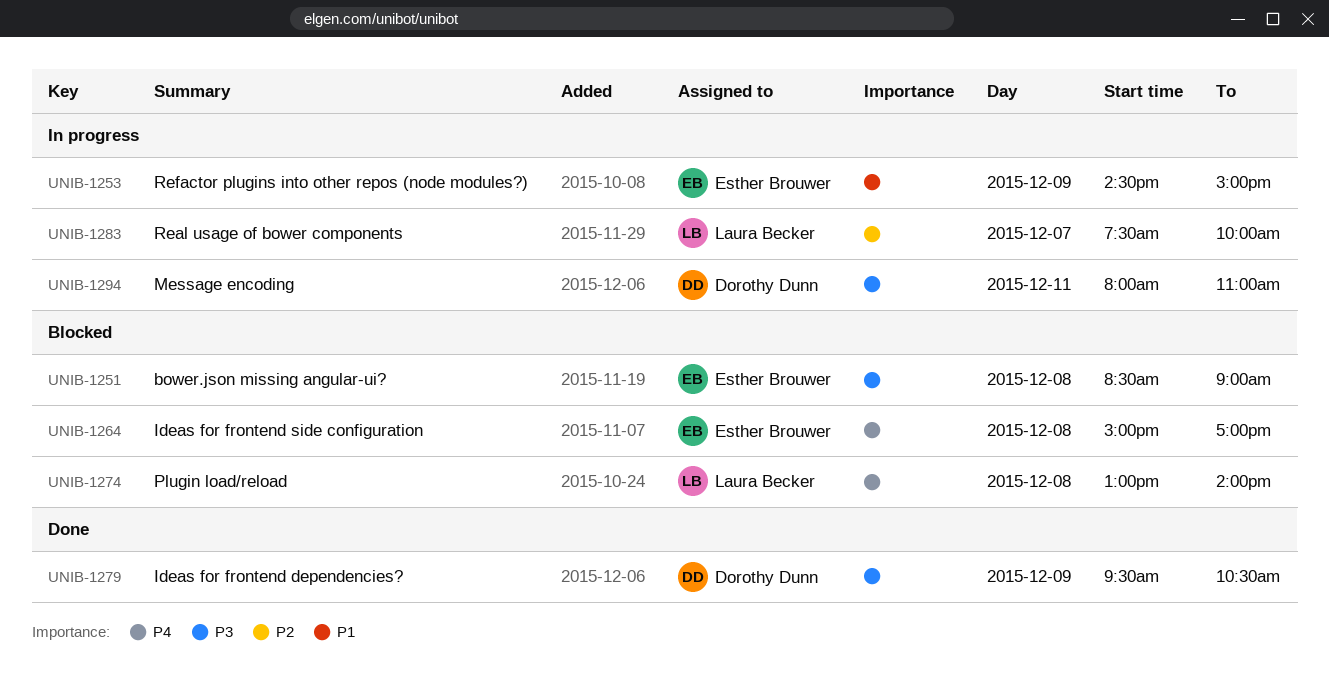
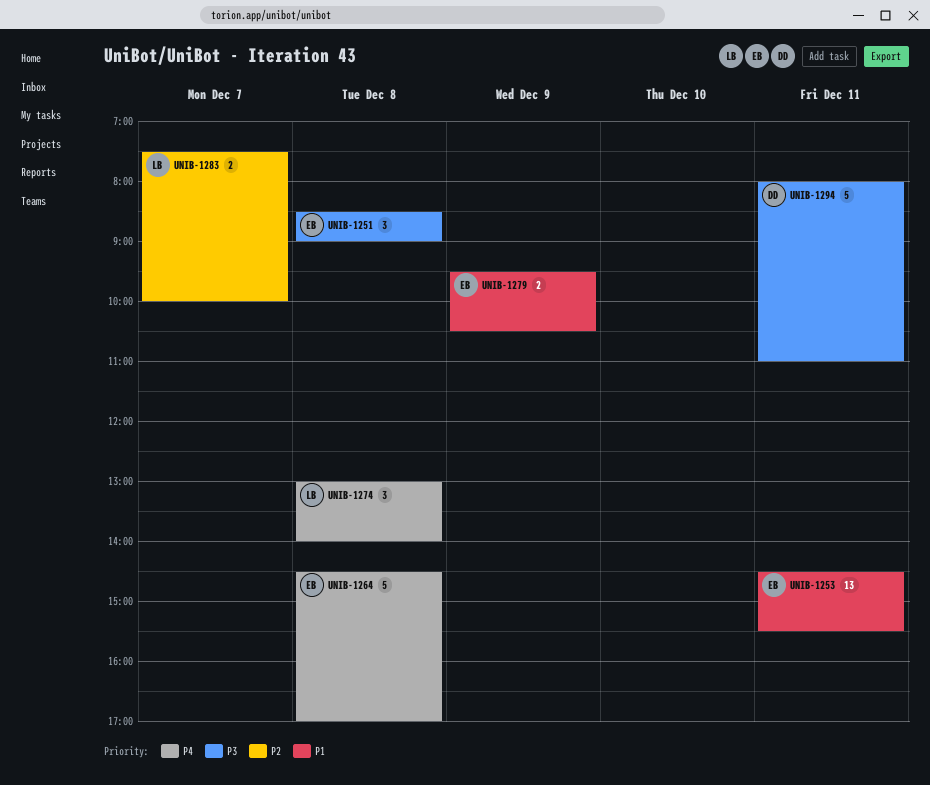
UNIB-1253, day: Dec 9 -> Dec 11
UNIB-1253, ends: 15:00 -> 15:30
UNIB-1264, begins: 15:00 -> 14:30
UNIB-1279, owner: Dorothy Dunn -> Esther Brouwer
UNIB-1279, priority: P3 -> P1

